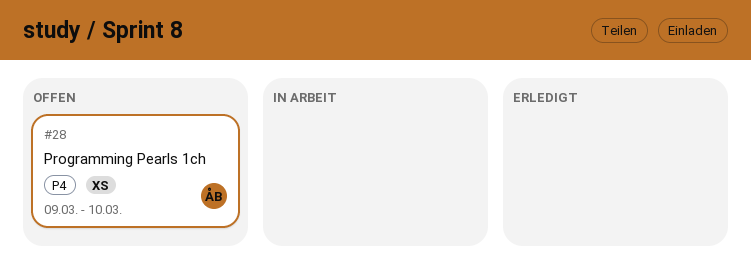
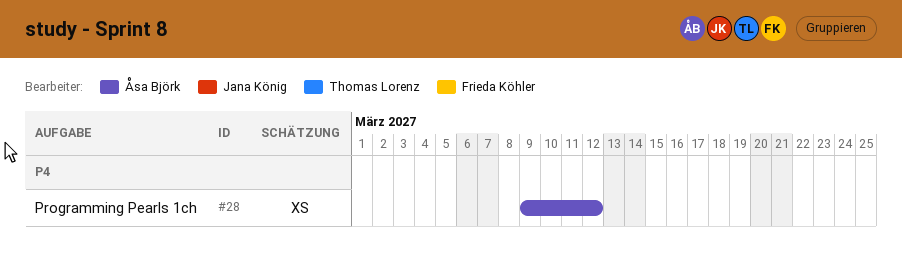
#28, due: Mar 10 -> Mar 12

